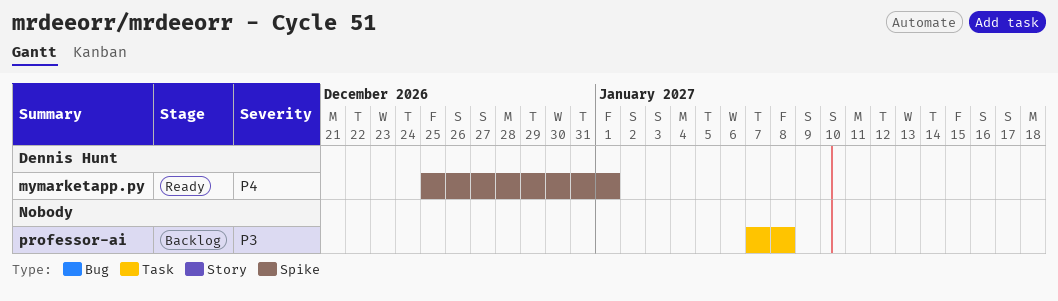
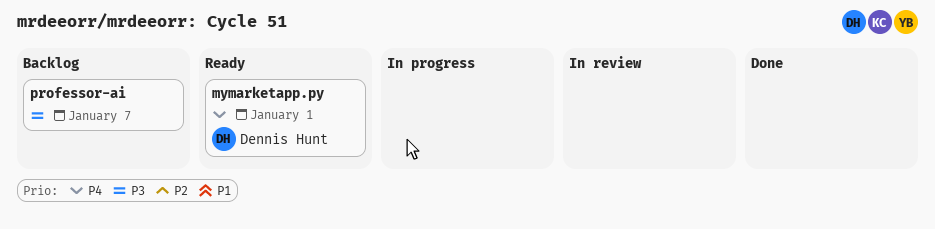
professor-ai, due: Jan 8 -> Jan 7

